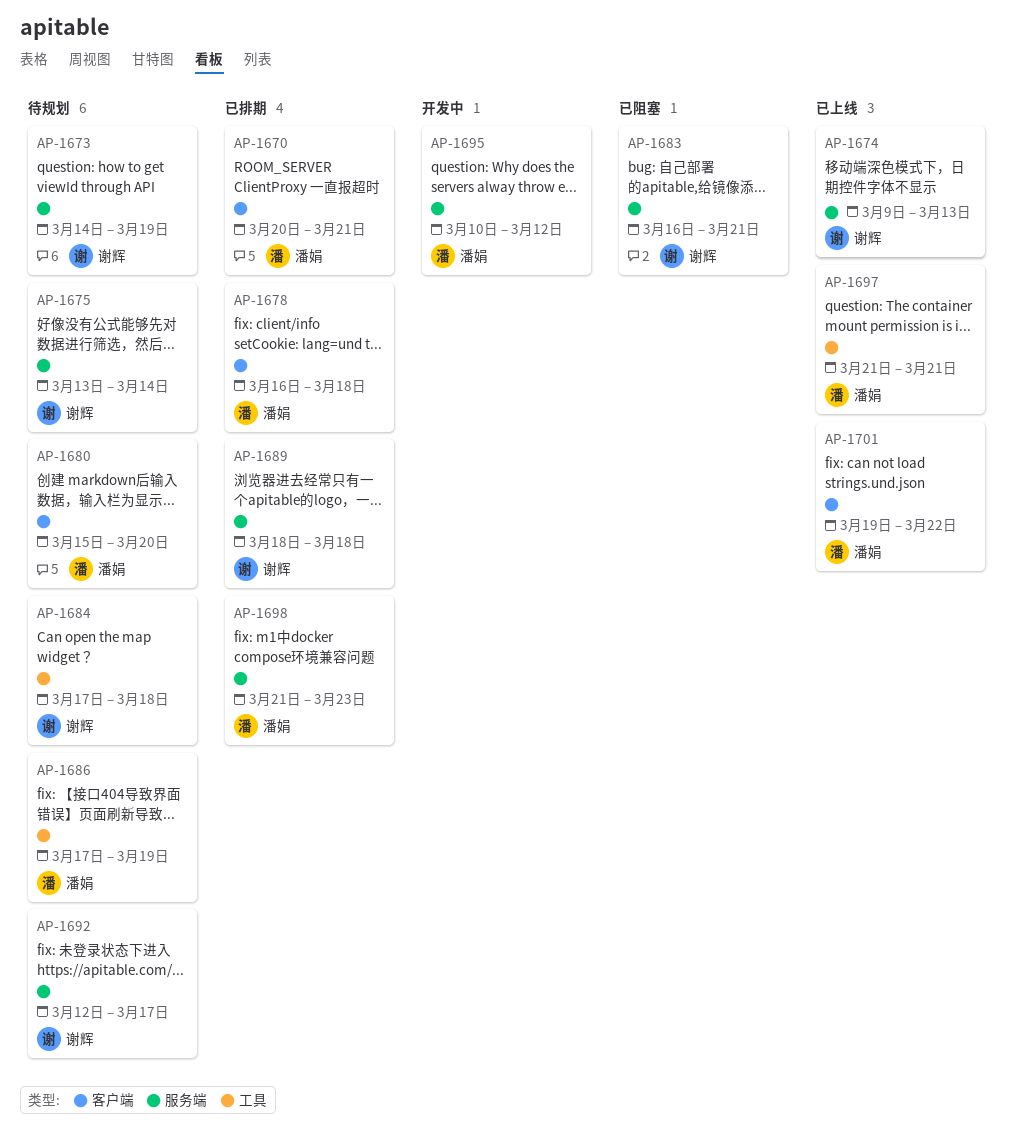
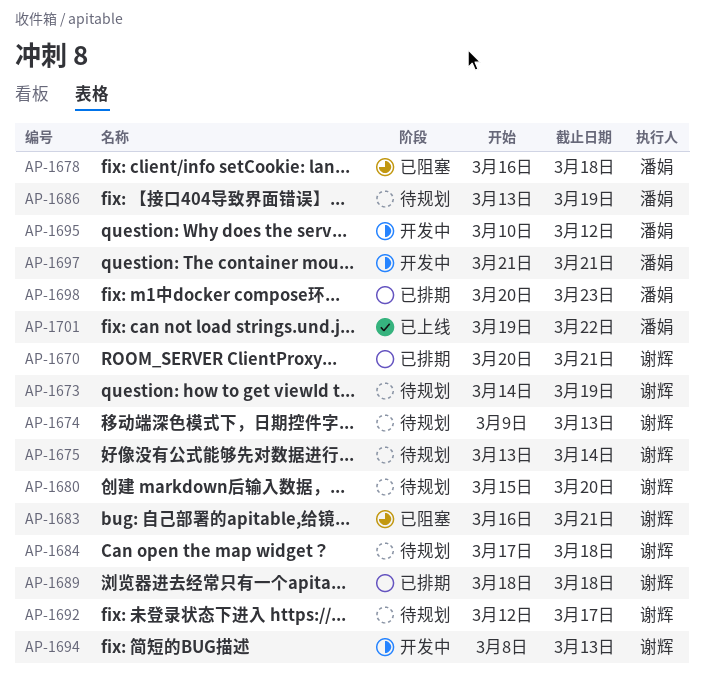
AP-1670, owner: 潘娟 -> 谢辉
AP-1674, status: 已上线 -> 待规划
AP-1678, status: 已排期 -> 已阻塞
AP-1680, owner: 潘娟 -> 谢辉
AP-1686, start: Mar 17 -> Mar 13
AP-1694: none -> present
AP-1697, status: 已上线 -> 开发中
AP-1698, start: Mar 21 -> Mar 20

